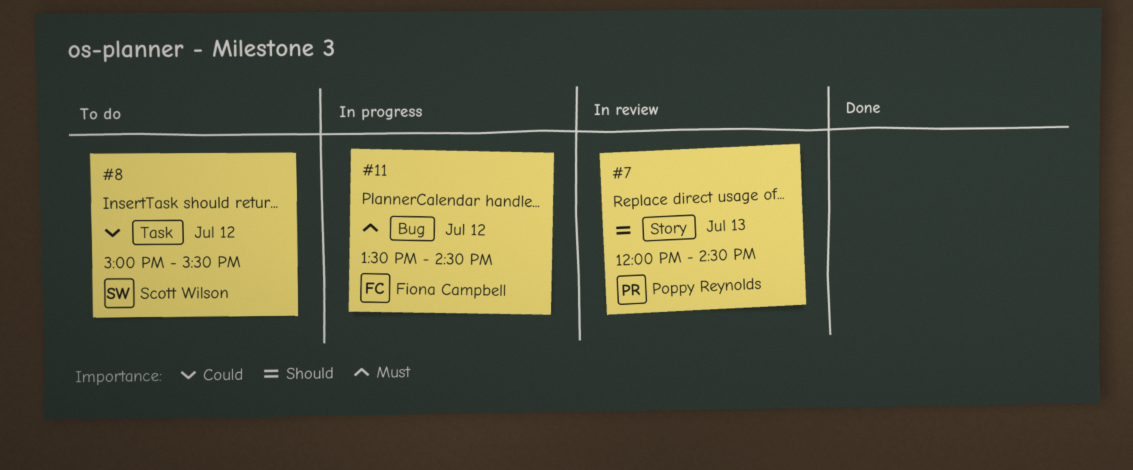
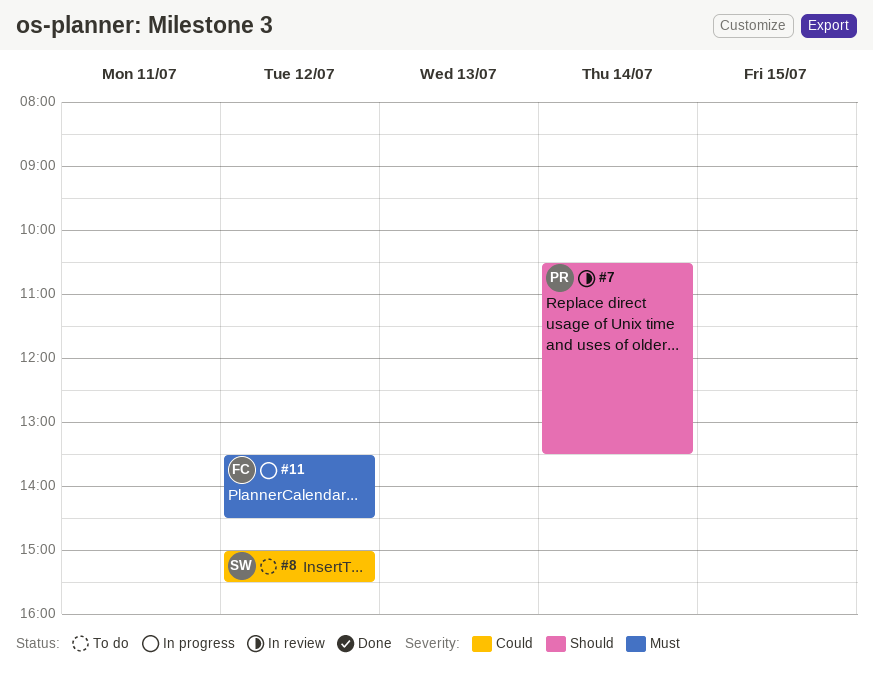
#7, day: Jul 13 -> Jul 14
#7, begins: 12:00 -> 10:30
#7, ends: 14:30 -> 13:30

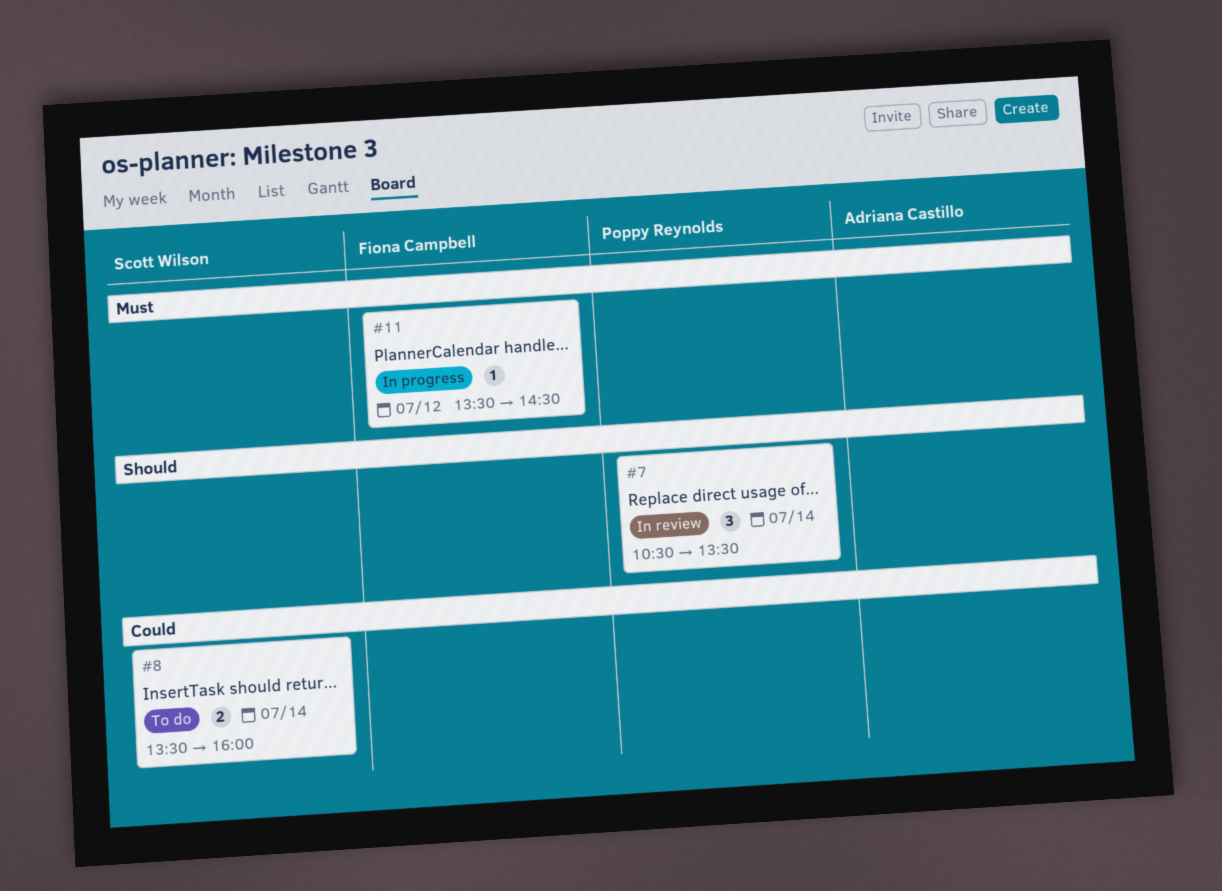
#8, day: Jul 12 -> Jul 14
#8, begins: 15:00 -> 13:30
#8, ends: 15:30 -> 16:00

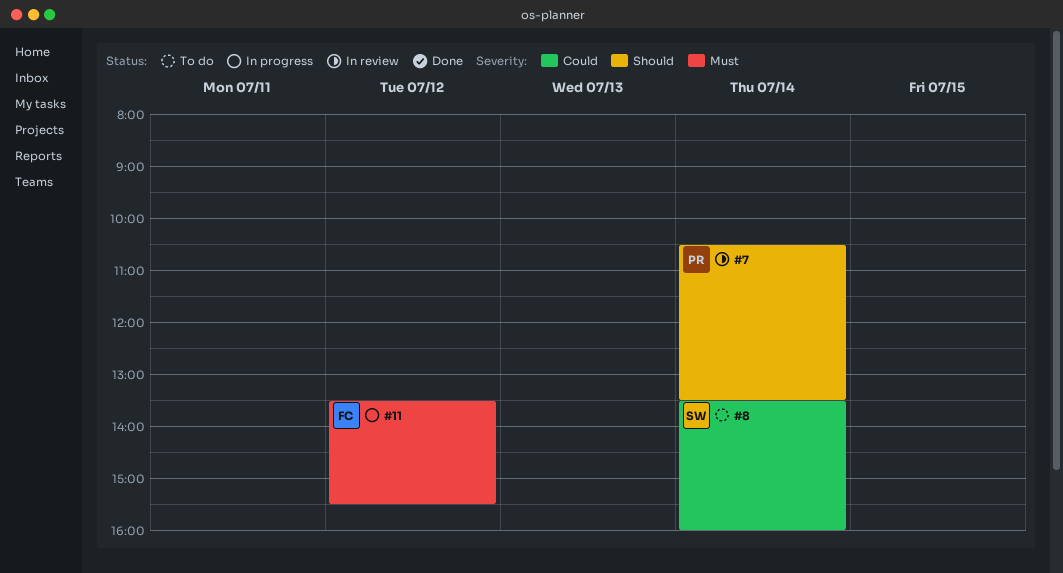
#11, ends: 14:30 -> 15:30

